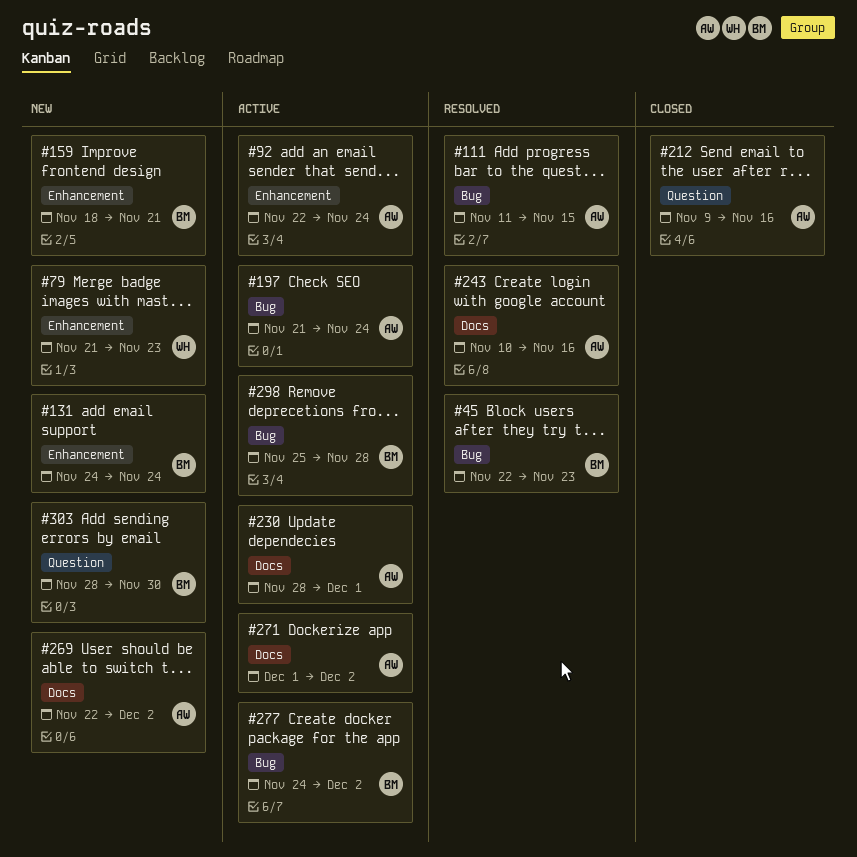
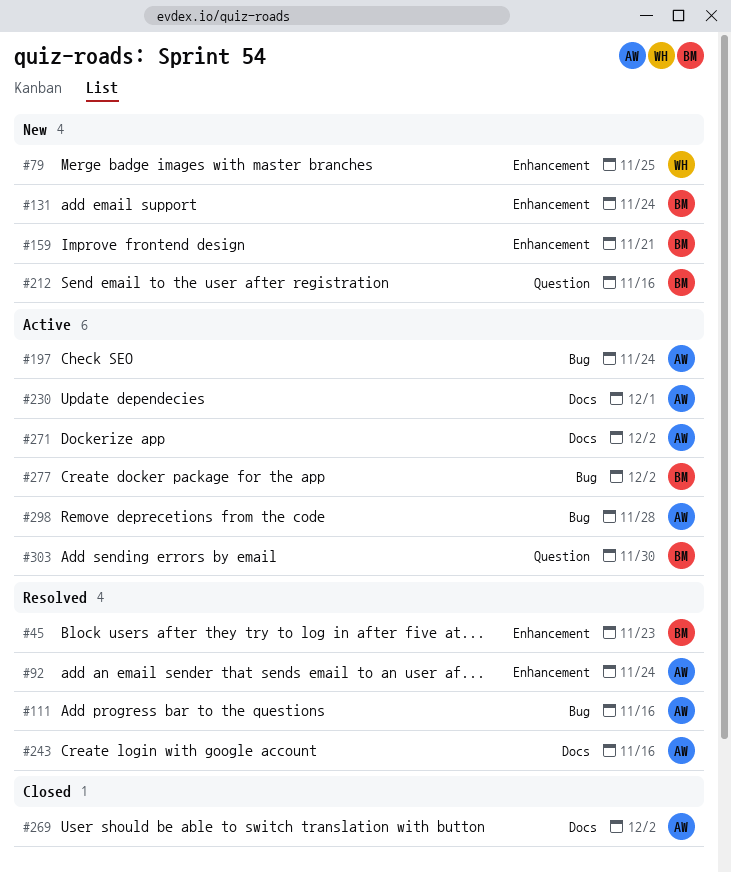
#45, label: Bug -> Enhancement
#79, due: Nov 23 -> Nov 25
#92, status: Active -> Resolved
#111, due: Nov 15 -> Nov 16
#212, status: Closed -> New
#212, owner: AW -> BM
#269, status: New -> Closed
#298, owner: BM -> AW
#303, status: New -> Active

